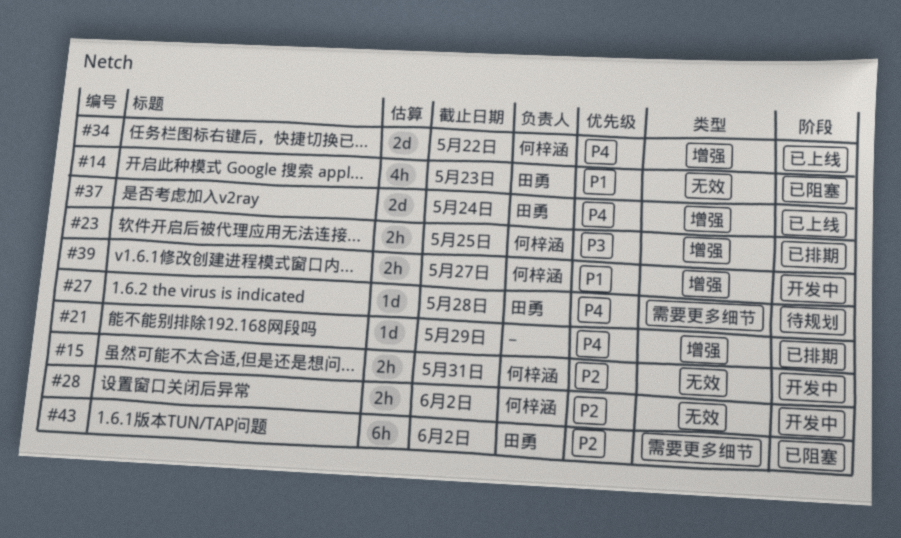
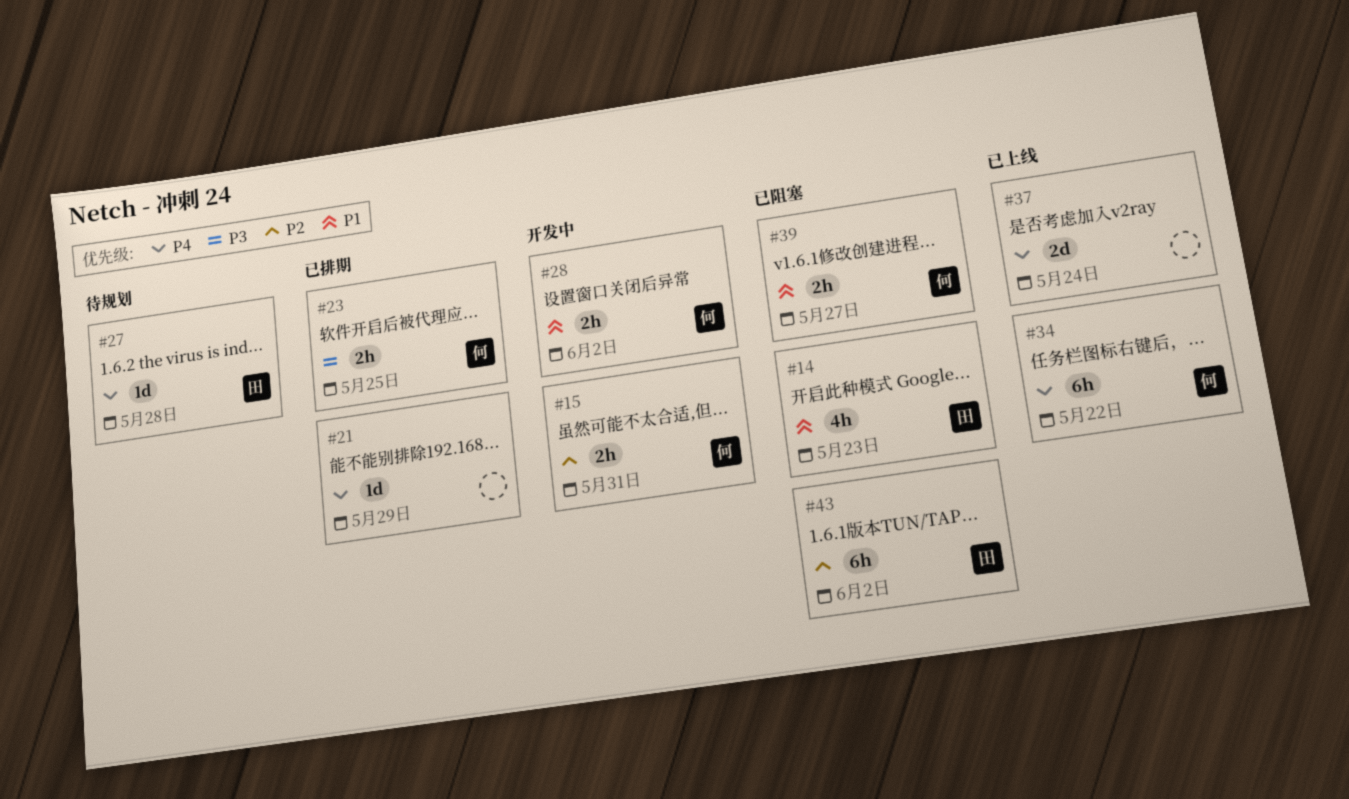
#28, priority: P2 -> P1
#34, estimate: 2d -> 6h
#37, owner: 田勇 -> none
#39, status: 开发中 -> 已阻塞

